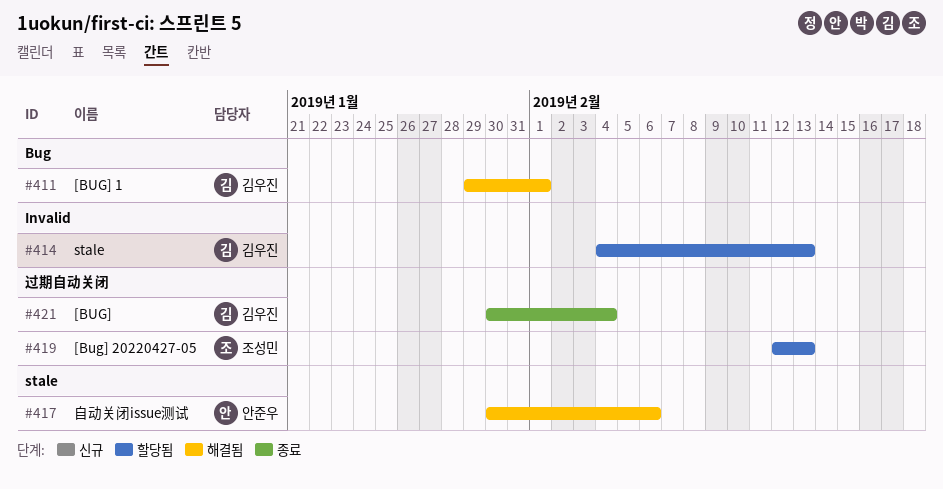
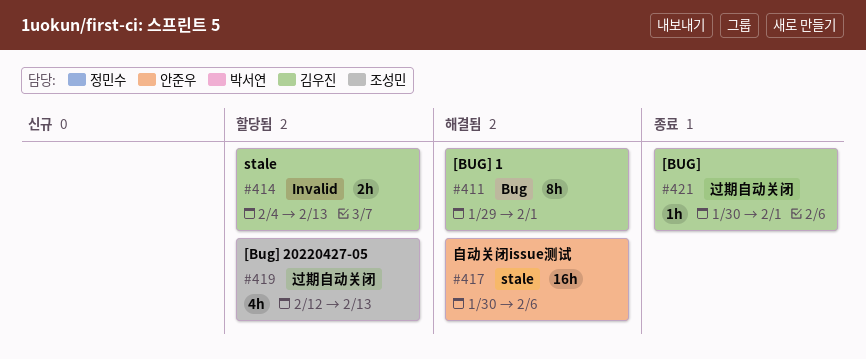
#421, due: Feb 4 -> Feb 1

